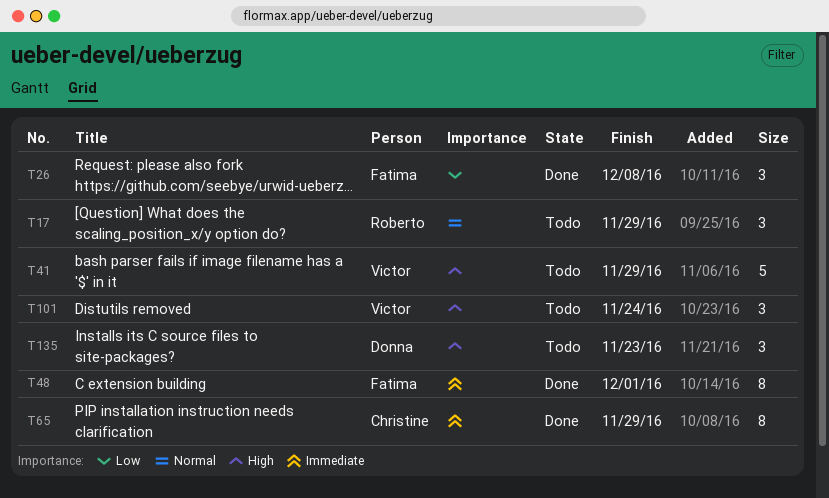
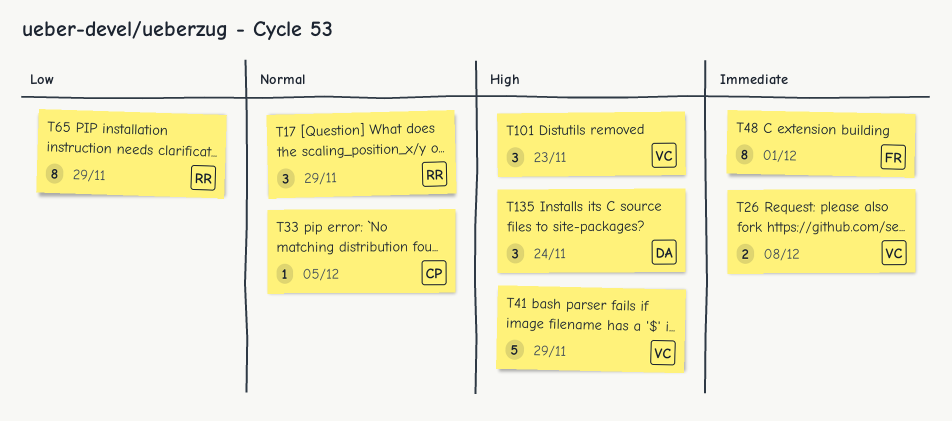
T26, owner: Fatima -> Victor
T26, priority: Low -> Immediate
T26, estimate: 3 -> 2
T33: none -> present
T65, owner: Christine -> Roberto
T65, priority: Immediate -> Low
T101, due: Nov 24 -> Nov 23
T135, due: Nov 23 -> Nov 24

